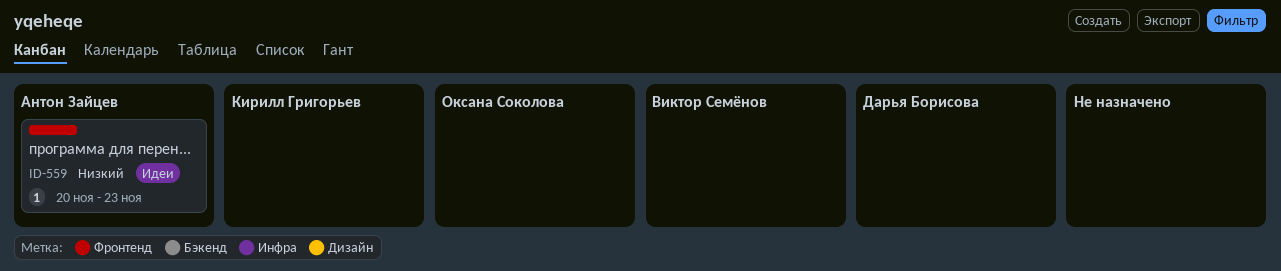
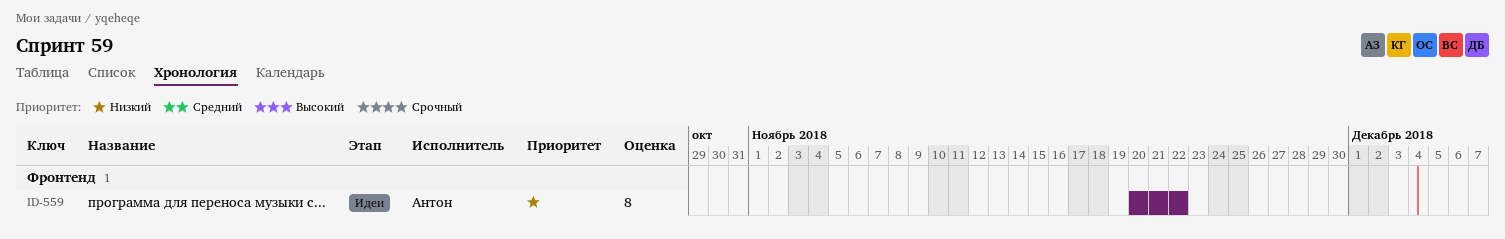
ID-559, estimate: 1 -> 8
ID-559, due: Nov 23 -> Nov 22

